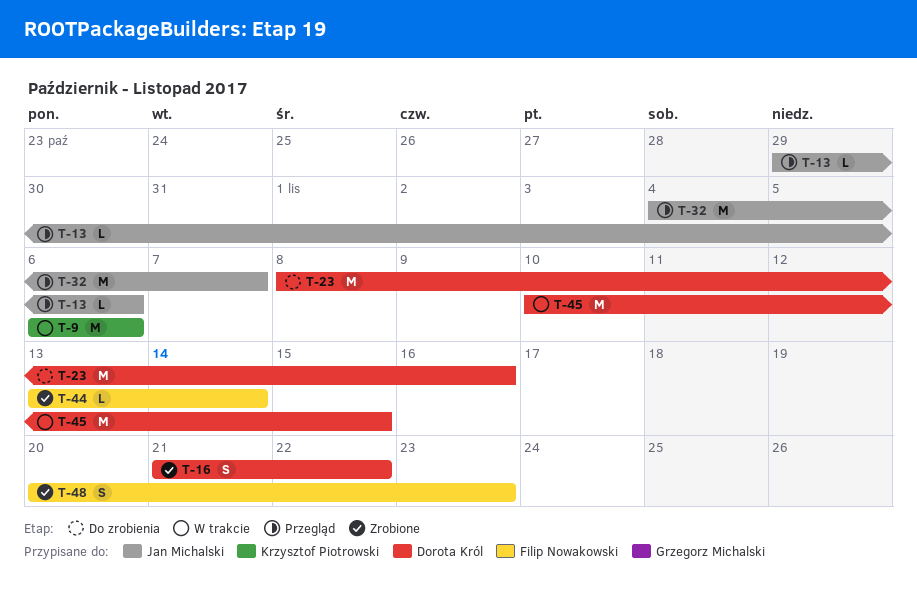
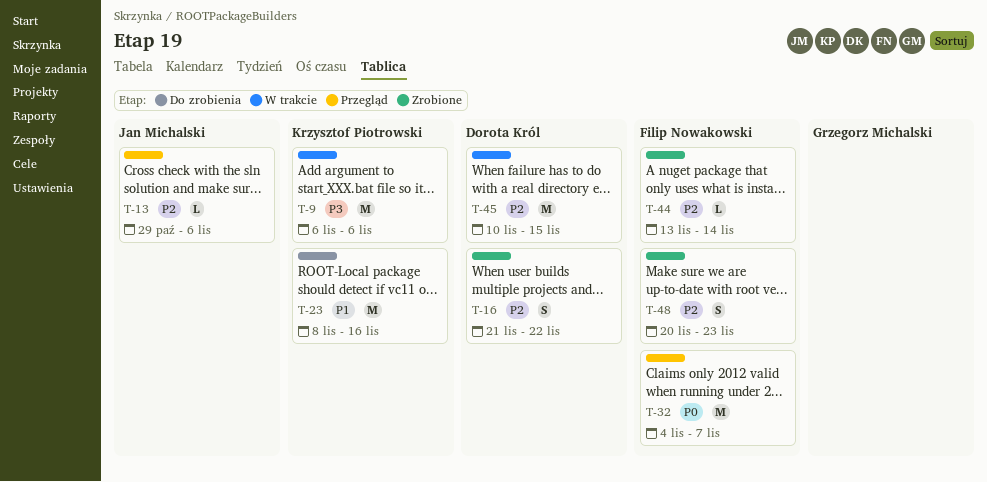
T-23, owner: Dorota Król -> Krzysztof Piotrowski
T-32, owner: Jan Michalski -> Filip Nowakowski

